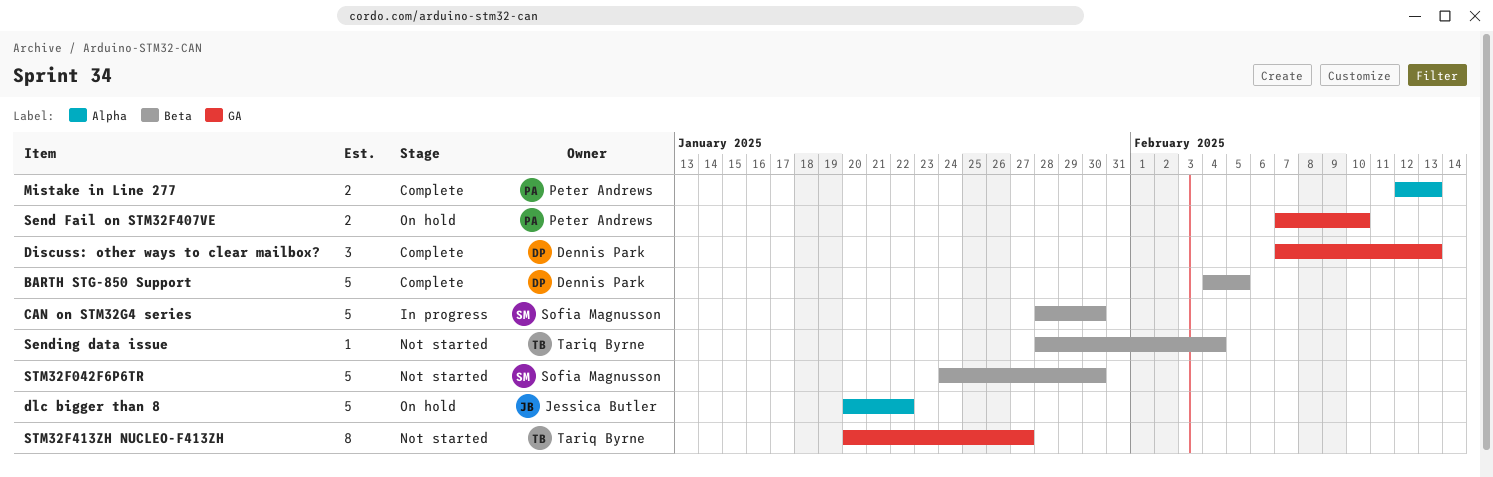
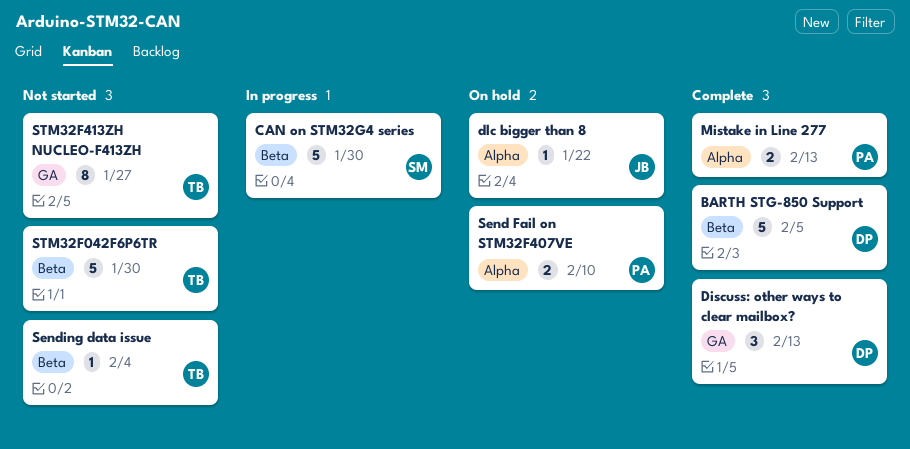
dlc bigger than 8, estimate: 5 -> 1
Send Fail on STM32F407VE, label: GA -> Alpha
STM32F042F6P6TR, owner: Sofia Magnusson -> Tariq Byrne

